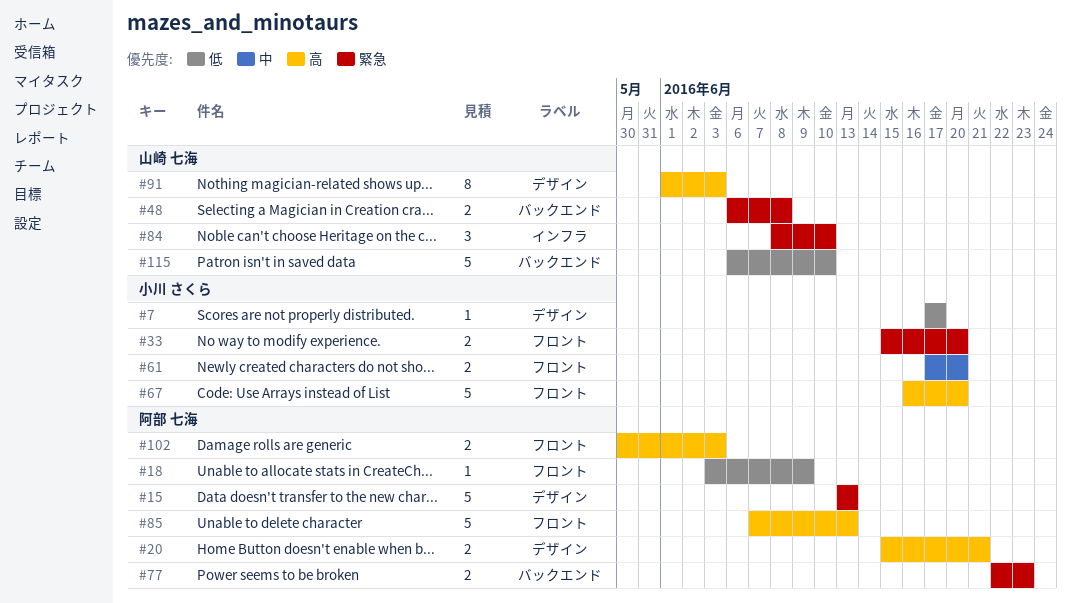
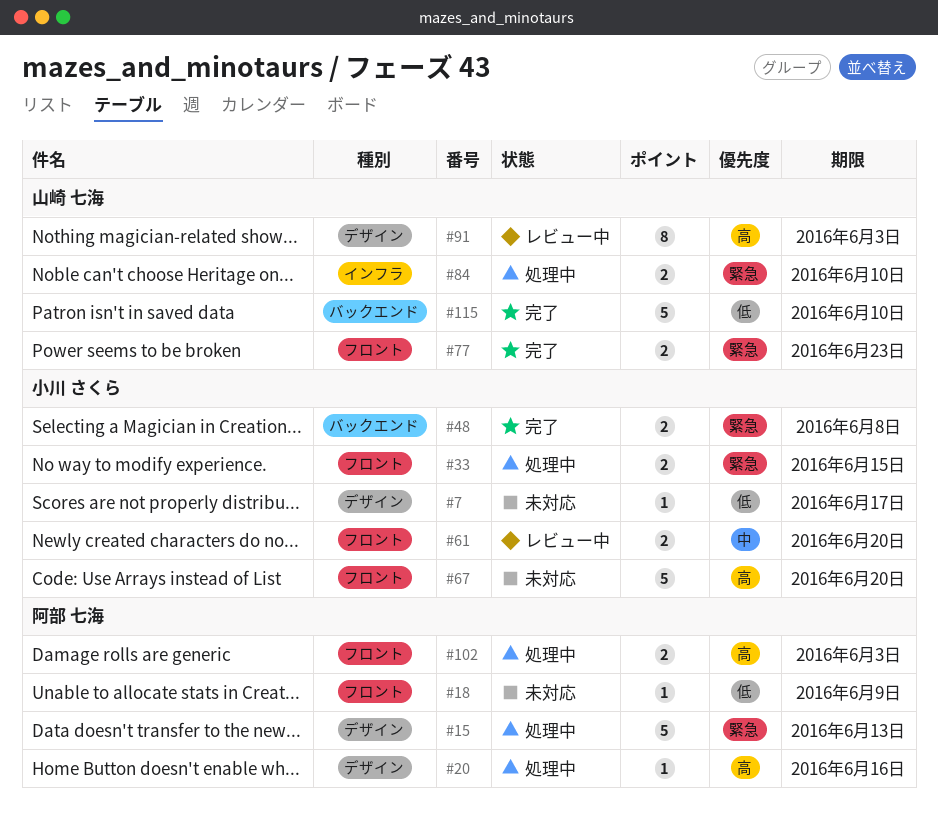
#20, estimate: 2 -> 1
#20, due: Jun 21 -> Jun 16
#33, due: Jun 20 -> Jun 15
#48, owner: 山崎 七海 -> 小川 さくら
#77, owner: 阿部 七海 -> 山崎 七海
#77, label: バックエンド -> フロント
#84, estimate: 3 -> 2
#85: present -> none

